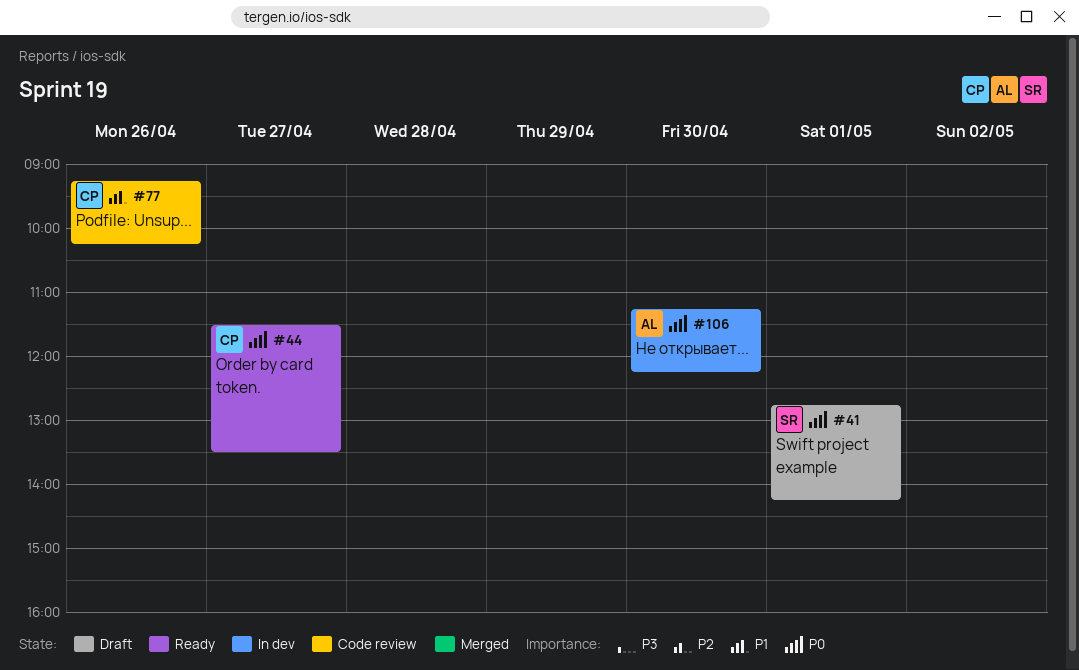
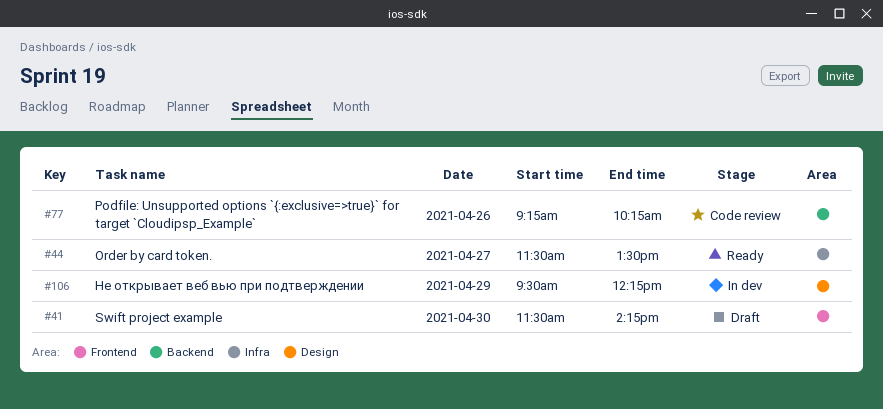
#41, day: May 1 -> Apr 30
#41, begins: 12:45 -> 11:30
#106, day: Apr 30 -> Apr 29
#106, begins: 11:15 -> 09:30

